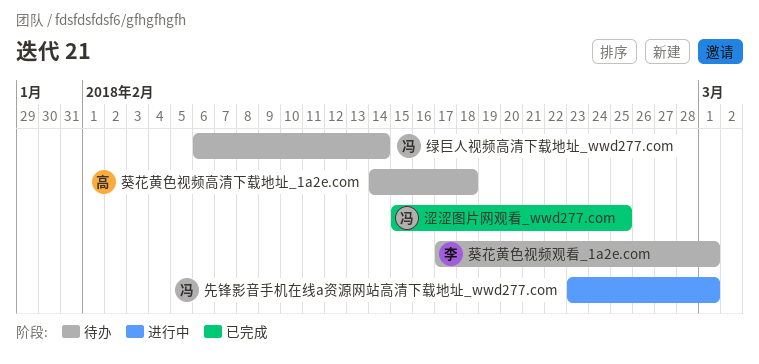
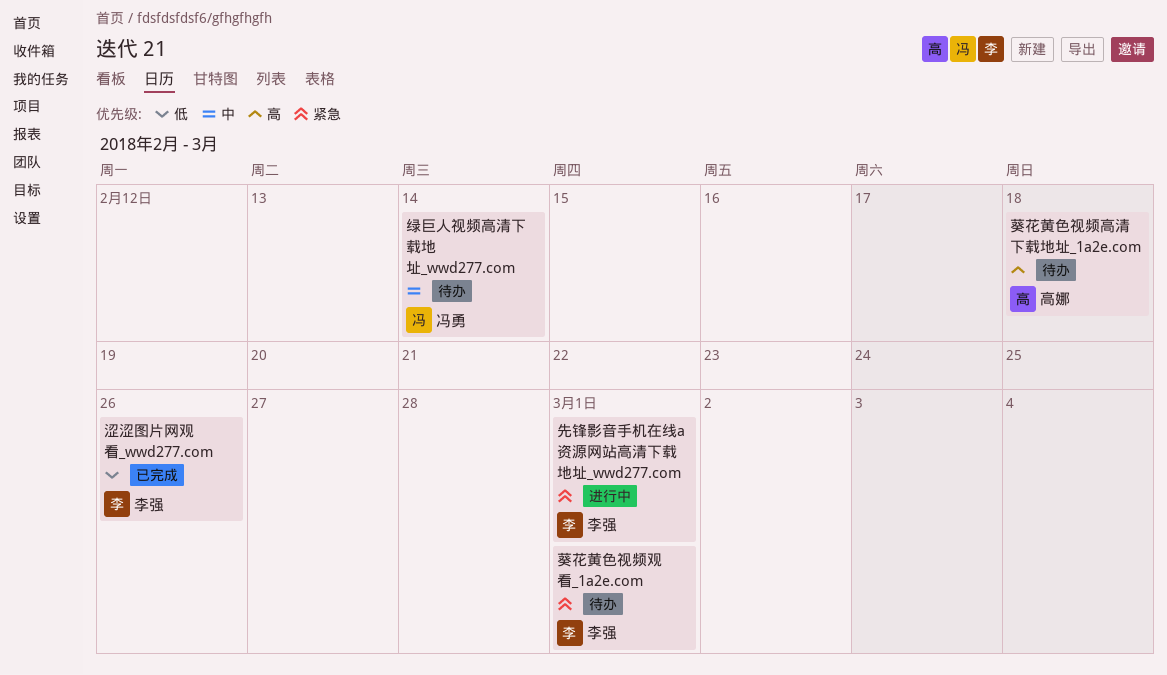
先锋影音手机在线a资源网站高清下载地址_wwd277.com, owner: 冯勇 -> 李强
涩涩图片网观看_wwd277.com, owner: 冯勇 -> 李强
涩涩图片网观看_wwd277.com, due: Feb 25 -> Feb 26

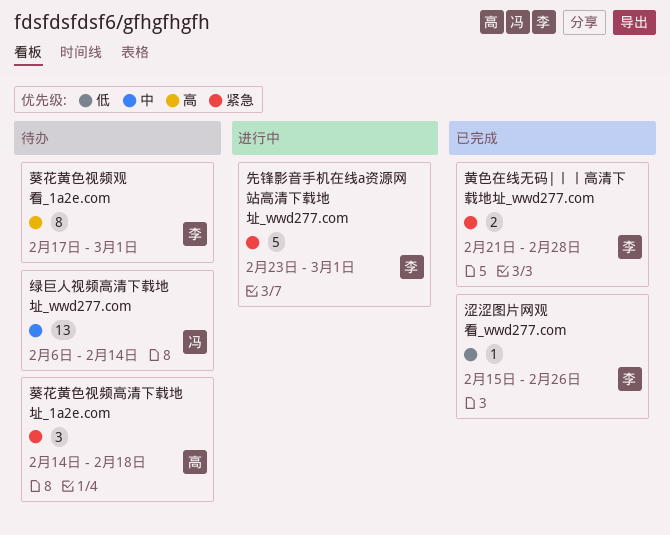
葵花黄色视频观看_1a2e.com, priority: 紧急 -> 高
葵花黄色视频高清下载地址_1a2e.com, priority: 高 -> 紧急
黄色在线无码|丨丨高清下载地址_wwd277.com: none -> present

